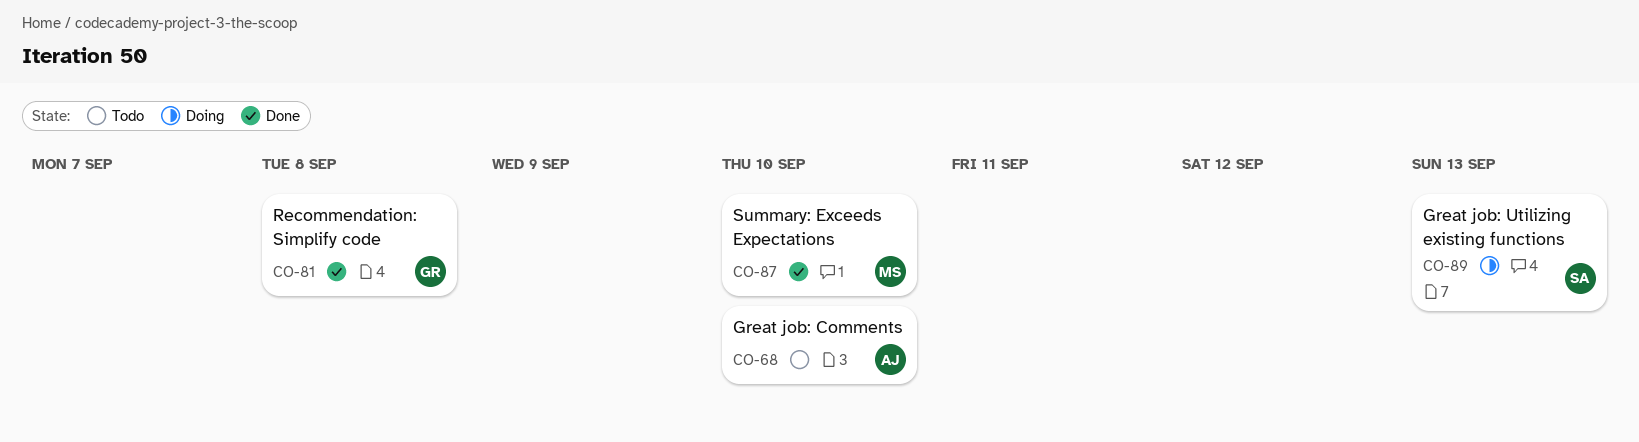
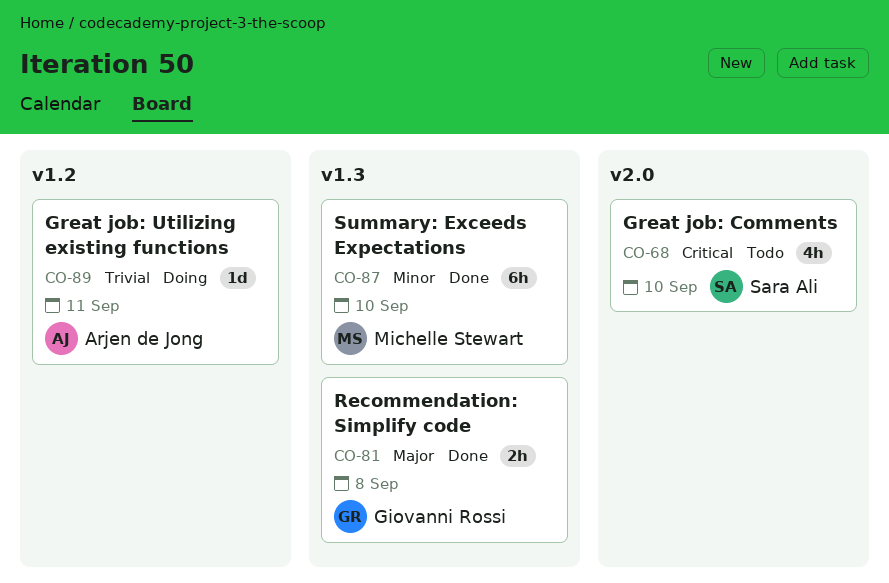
CO-68, owner: Arjen de Jong -> Sara Ali
CO-89, owner: Sara Ali -> Arjen de Jong
CO-89, due: Sep 13 -> Sep 11

